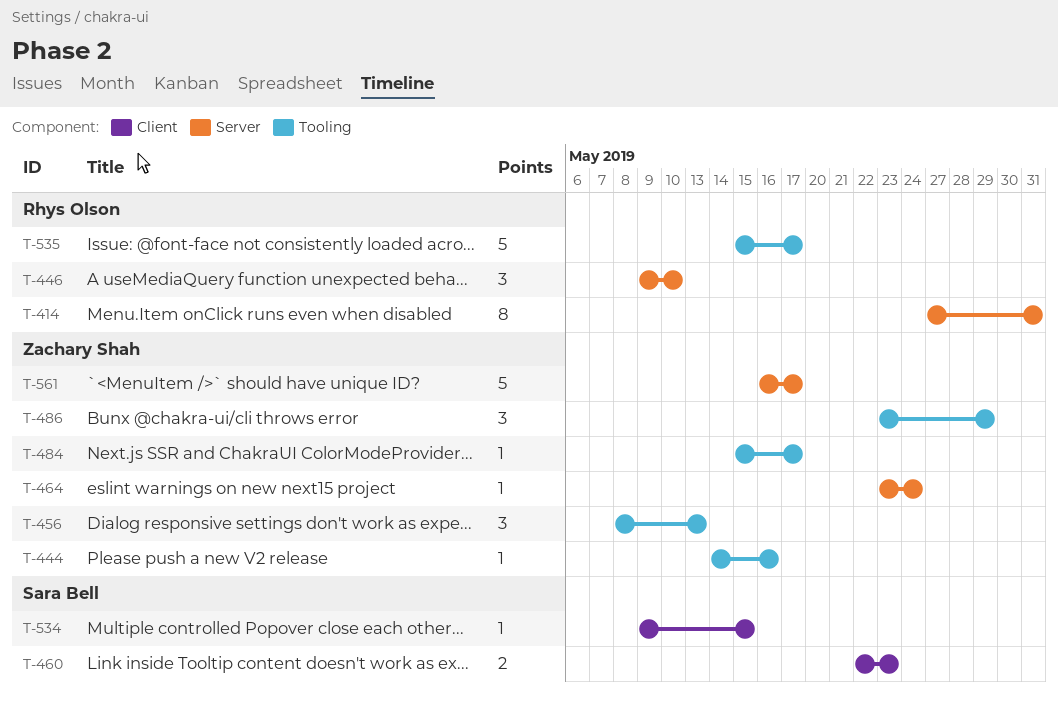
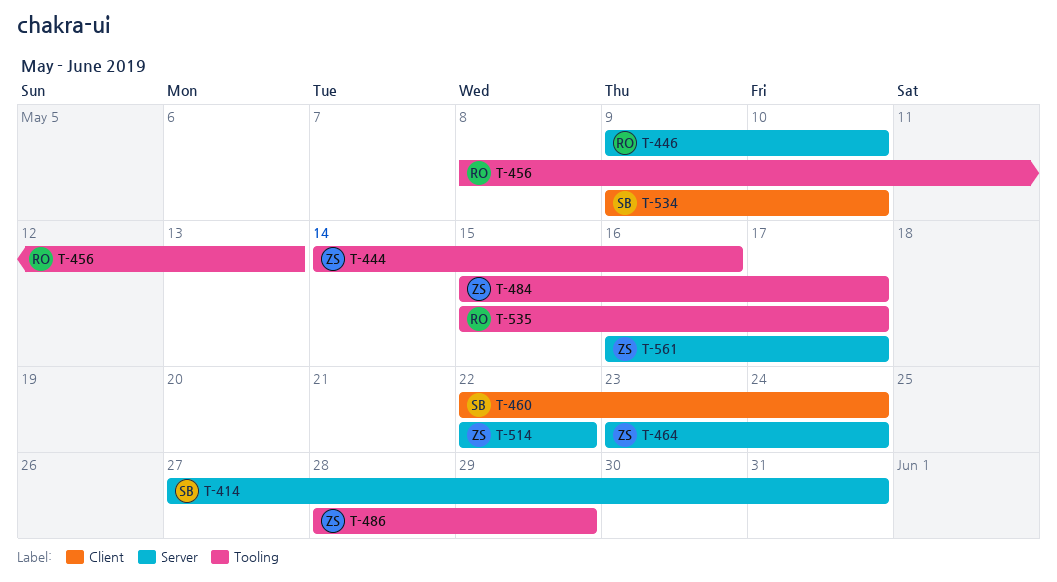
T-414, owner: Rhys Olson -> Sara Bell
T-456, owner: Zachary Shah -> Rhys Olson
T-460, due: May 23 -> May 24
T-486, start: May 23 -> May 28
T-514: none -> present
T-534, due: May 15 -> May 10

